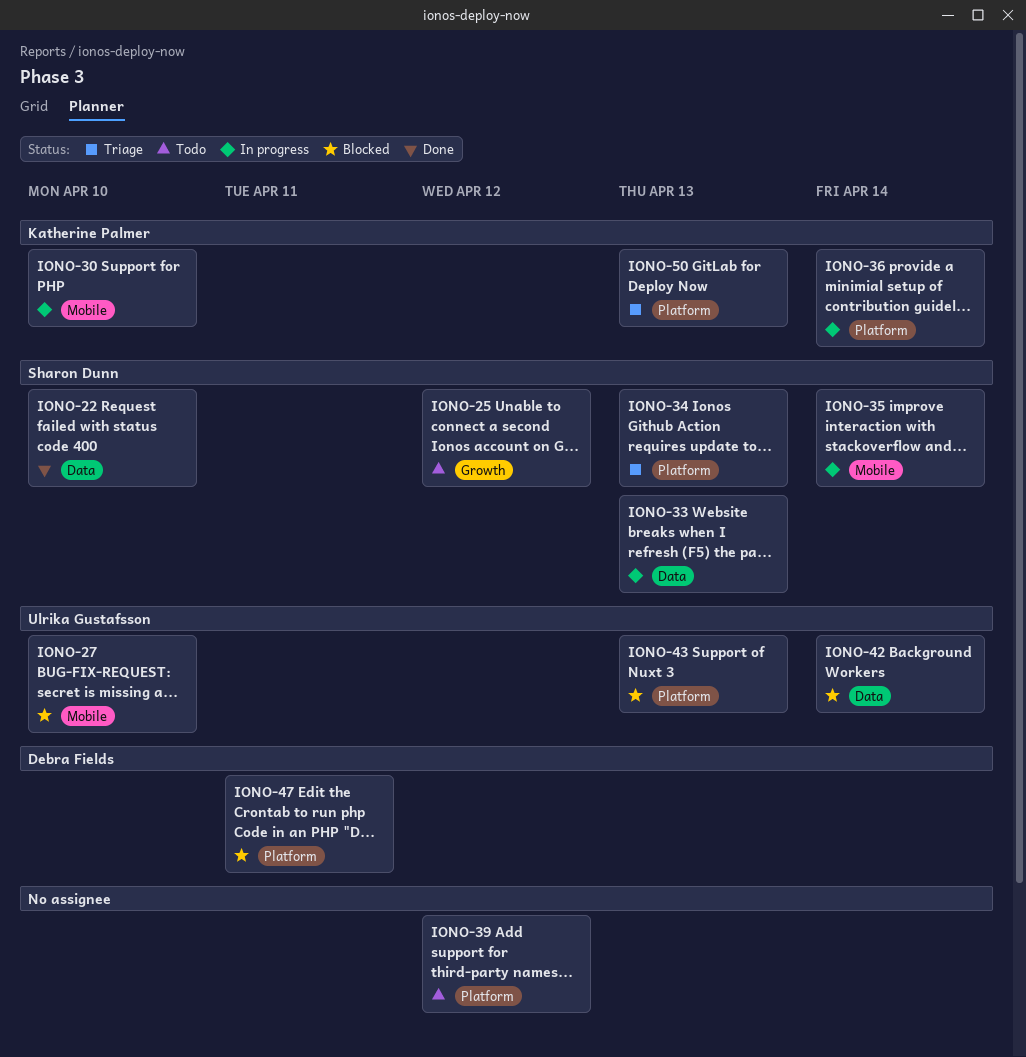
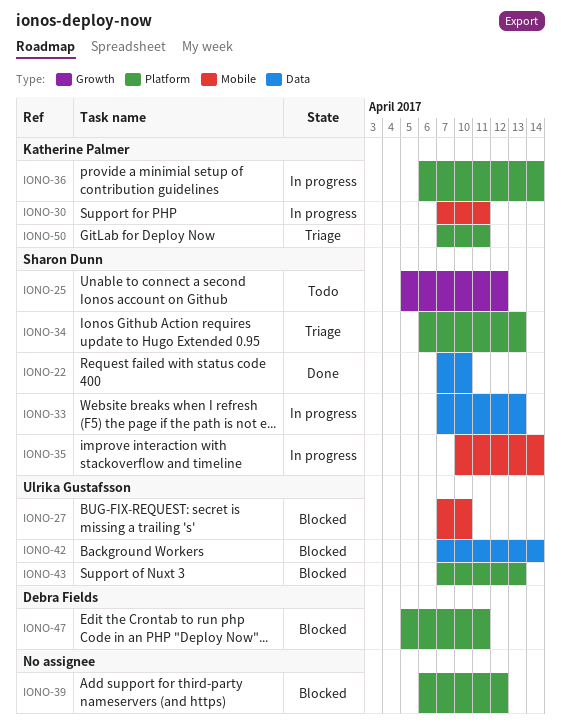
IONO-30, due: Apr 10 -> Apr 11
IONO-39, status: Todo -> Blocked
IONO-50, due: Apr 13 -> Apr 11

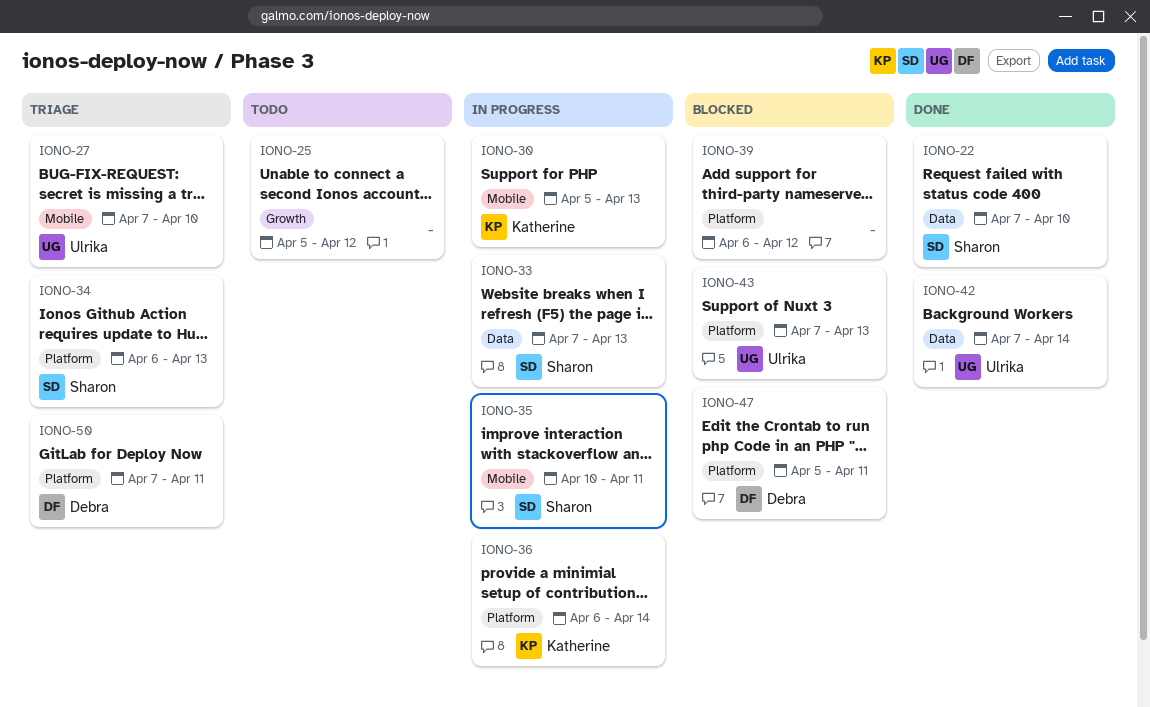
IONO-25, owner: Sharon Dunn -> none
IONO-27, status: Blocked -> Triage
IONO-30, start: Apr 7 -> Apr 5
IONO-30, due: Apr 11 -> Apr 13
IONO-35, due: Apr 14 -> Apr 11
IONO-42, status: Blocked -> Done
IONO-50, owner: Katherine Palmer -> Debra Fields

